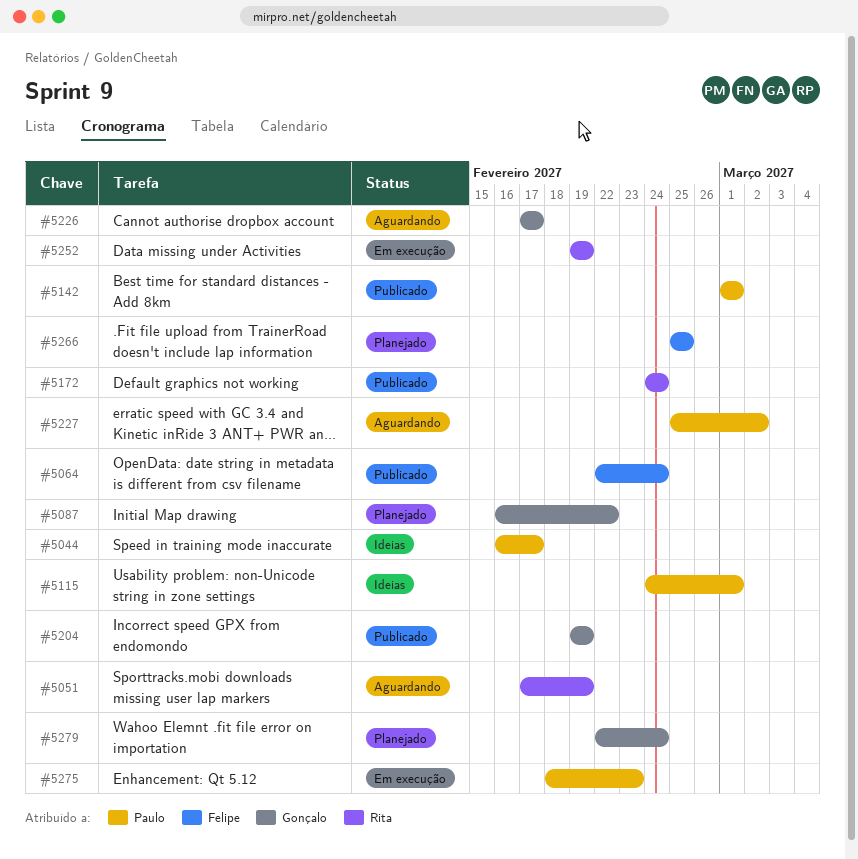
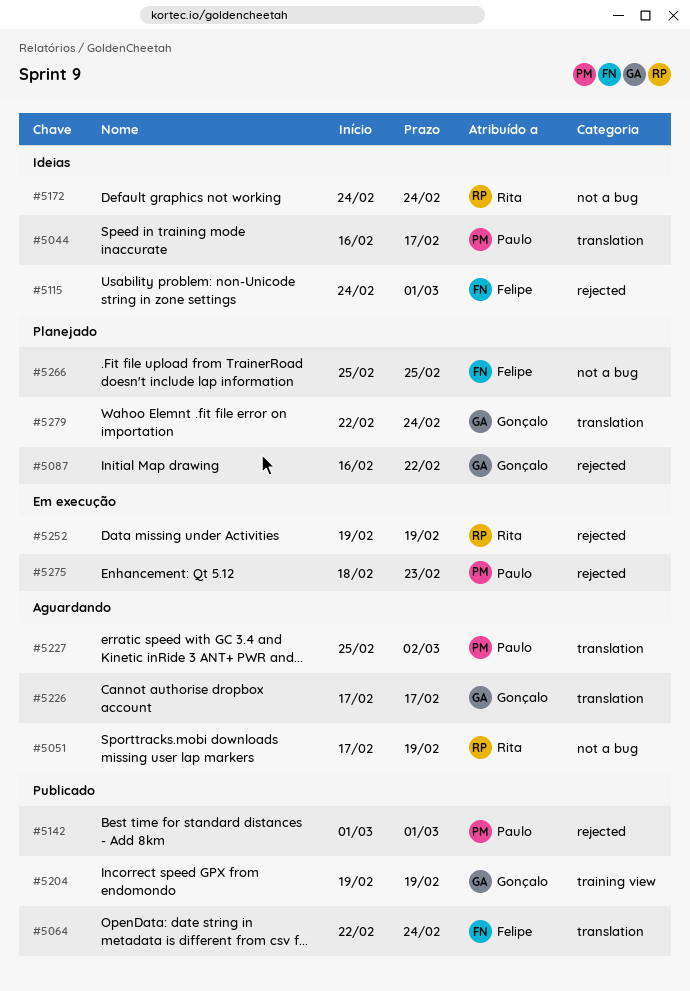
#5115, owner: Paulo -> Felipe
#5172, status: Publicado -> Ideias

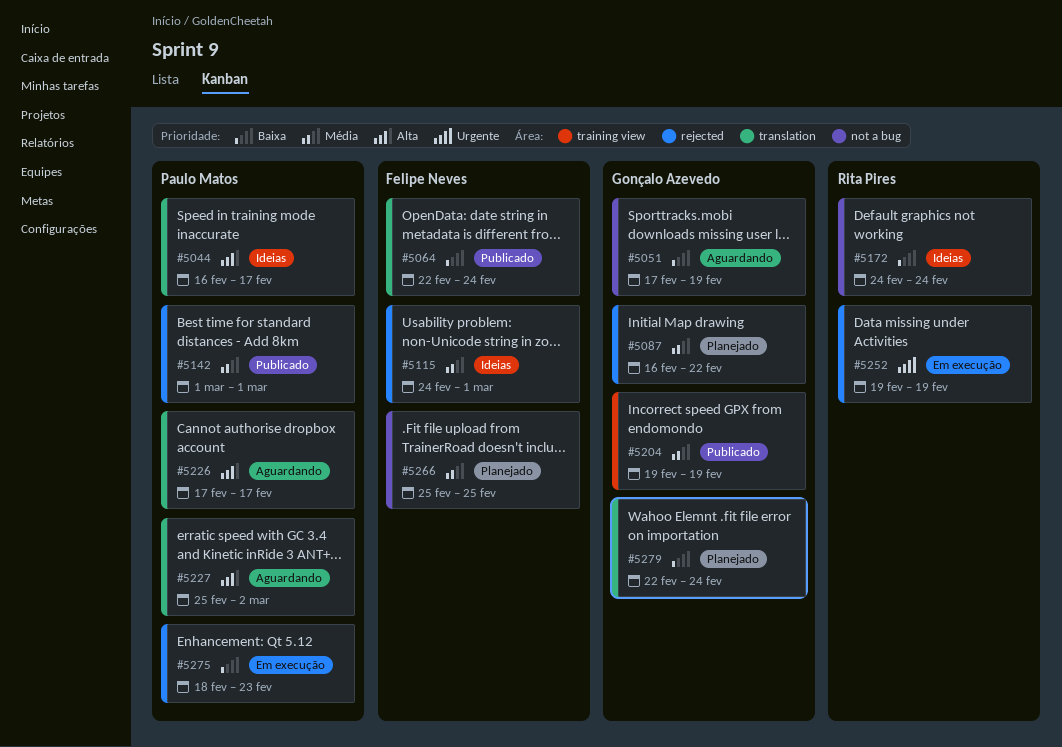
#5051, owner: Rita Pires -> Gonçalo Azevedo
#5226, owner: Gonçalo Azevedo -> Paulo Matos

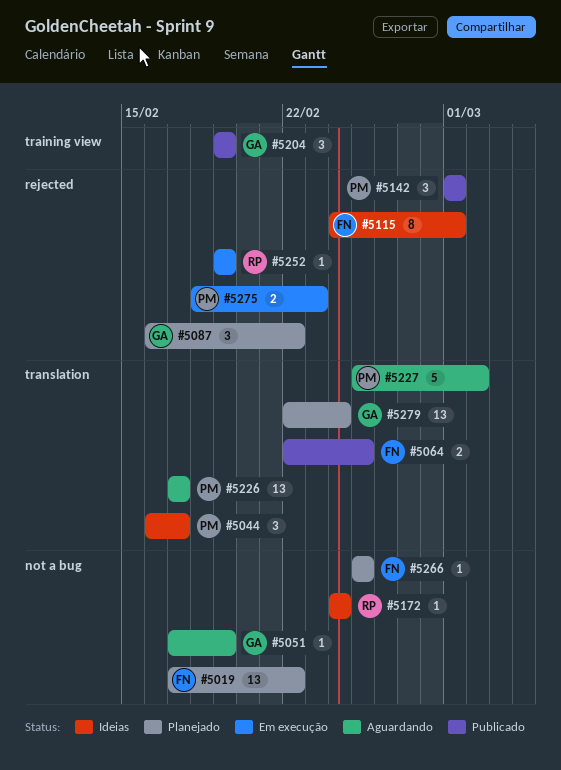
#5019: none -> present
#5064, due: Feb 24 -> Feb 25

